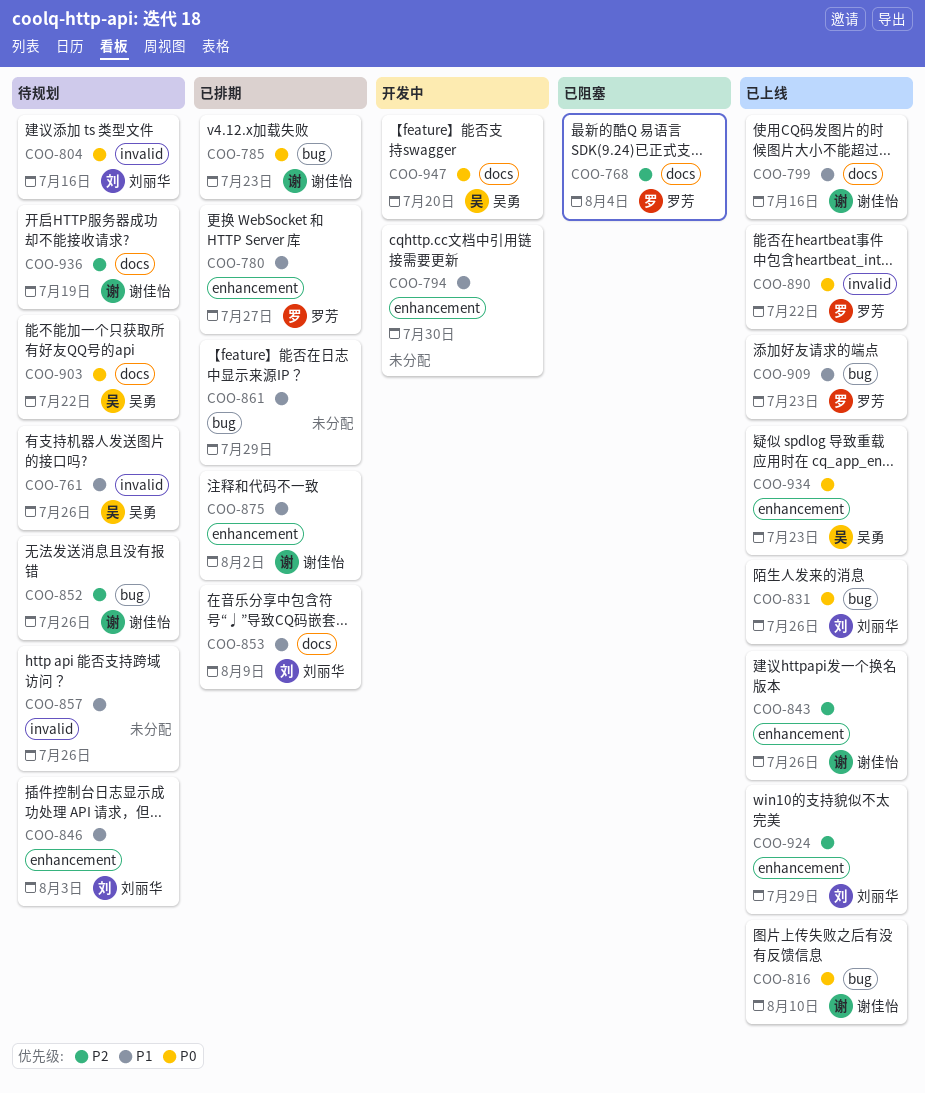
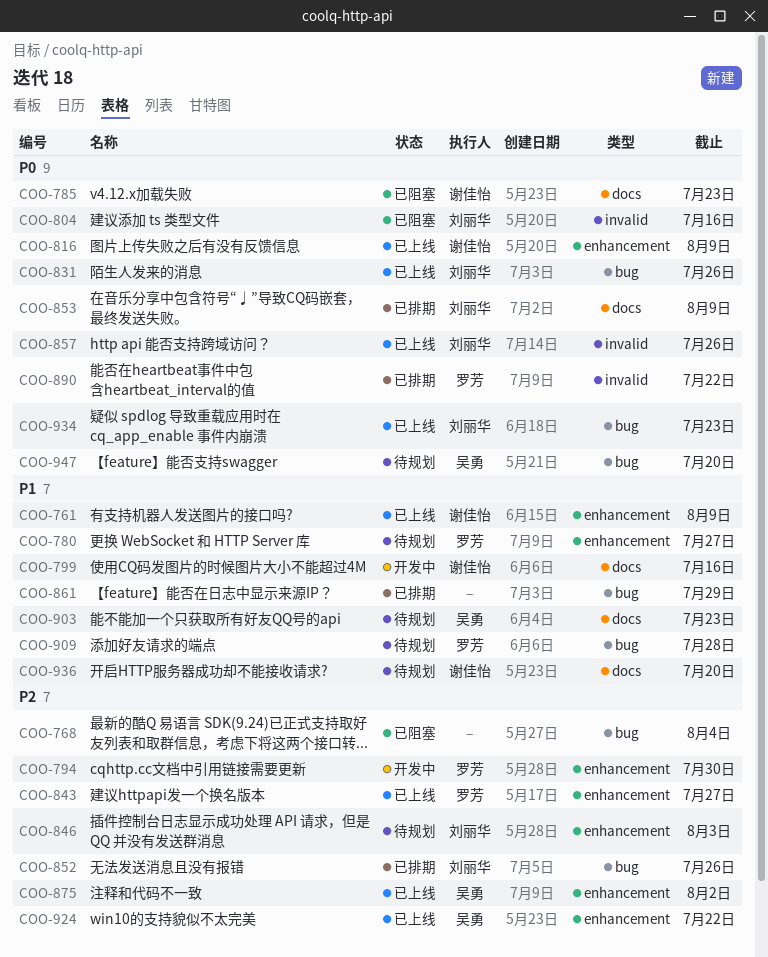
COO-761, status: 待规划 -> 已上线
COO-761, owner: 吴勇 -> 谢佳怡
COO-761, label: invalid -> enhancement
COO-761, due: Jul 26 -> Aug 9
COO-768, owner: 罗芳 -> none
COO-768, label: docs -> bug
COO-780, status: 已排期 -> 待规划
COO-785, status: 已排期 -> 已阻塞
COO-785, label: bug -> docs
COO-794, owner: none -> 罗芳
COO-794, priority: P1 -> P2
COO-799, status: 已上线 -> 开发中
COO-804, status: 待规划 -> 已阻塞
COO-816, label: bug -> enhancement
COO-816, due: Aug 10 -> Aug 9
COO-843, owner: 谢佳怡 -> 罗芳
COO-843, due: Jul 26 -> Jul 27
COO-846, priority: P1 -> P2
COO-852, status: 待规划 -> 已排期
COO-852, owner: 谢佳怡 -> 刘丽华
COO-853, priority: P1 -> P0
COO-857, status: 待规划 -> 已上线
COO-857, owner: none -> 刘丽华
COO-857, priority: P1 -> P0
COO-875, status: 已排期 -> 已上线
COO-875, owner: 谢佳怡 -> 吴勇
COO-875, priority: P1 -> P2
COO-890, status: 已上线 -> 已排期
COO-903, priority: P0 -> P1
COO-903, due: Jul 22 -> Jul 23
COO-909, status: 已上线 -> 待规划
COO-909, due: Jul 23 -> Jul 28
COO-924, owner: 刘丽华 -> 吴勇
COO-924, due: Jul 29 -> Jul 22
COO-934, owner: 吴勇 -> 刘丽华
COO-934, label: enhancement -> bug
COO-936, priority: P2 -> P1
COO-936, due: Jul 19 -> Jul 20
COO-947, status: 开发中 -> 待规划
COO-947, label: docs -> bug

